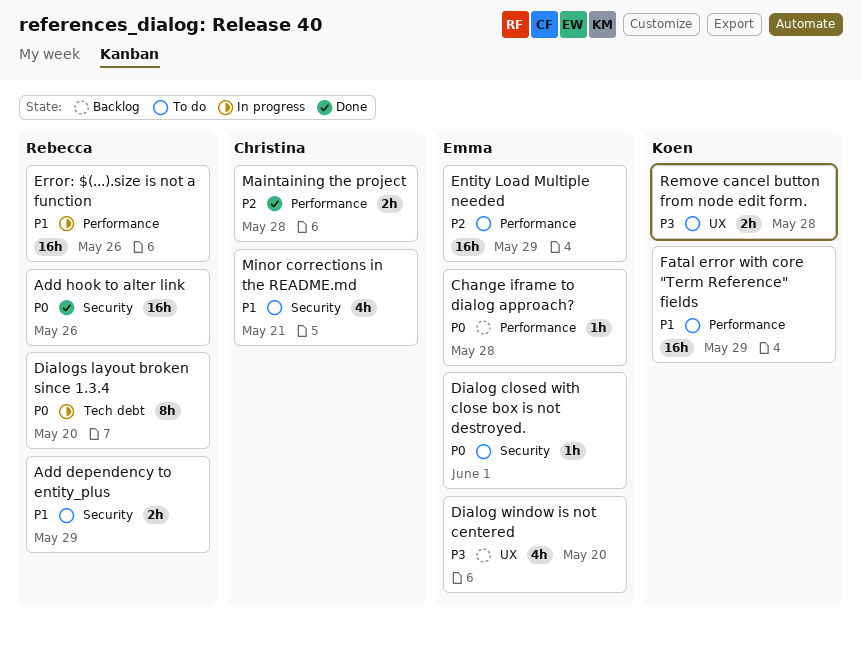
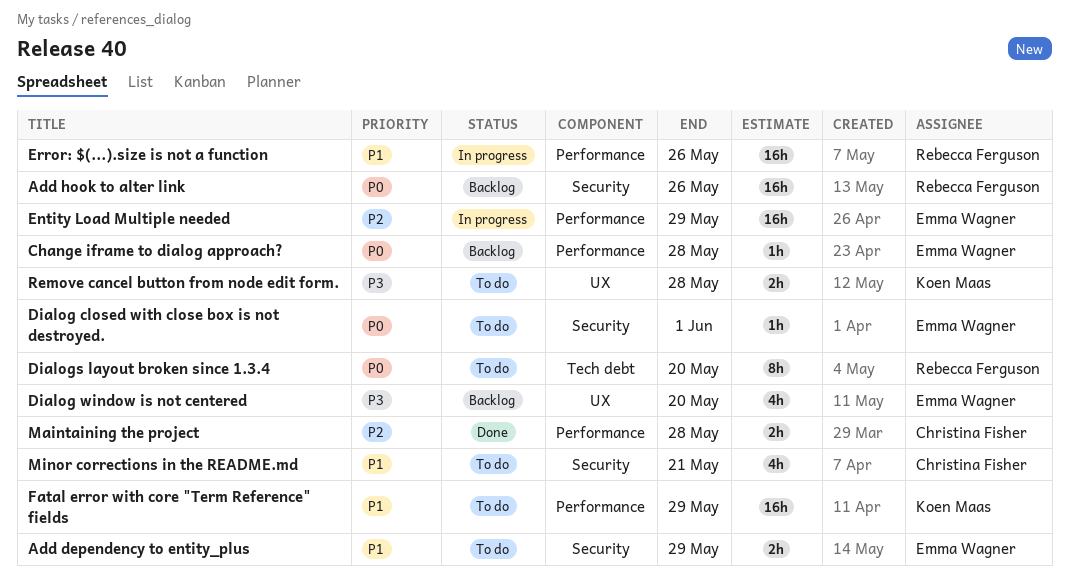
Add dependency to entity_plus, owner: Rebecca Ferguson -> Emma Wagner
Add hook to alter link, status: Done -> Backlog
Dialogs layout broken since 1.3.4, status: In progress -> To do
Entity Load Multiple needed, status: To do -> In progress

